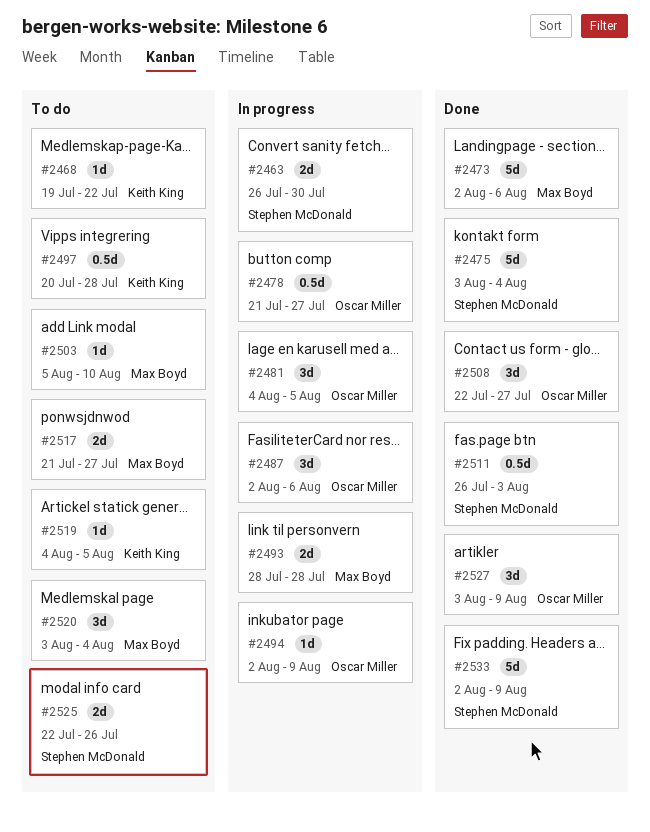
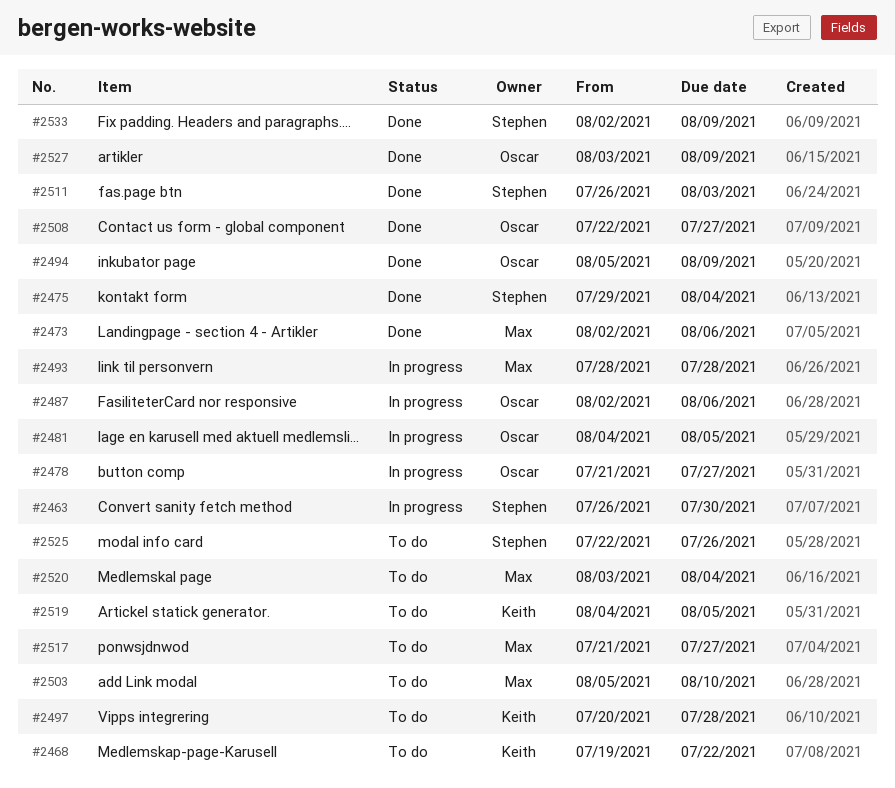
#2475, start: Aug 3 -> Jul 29
#2494, status: In progress -> Done
#2494, start: Aug 2 -> Aug 5

